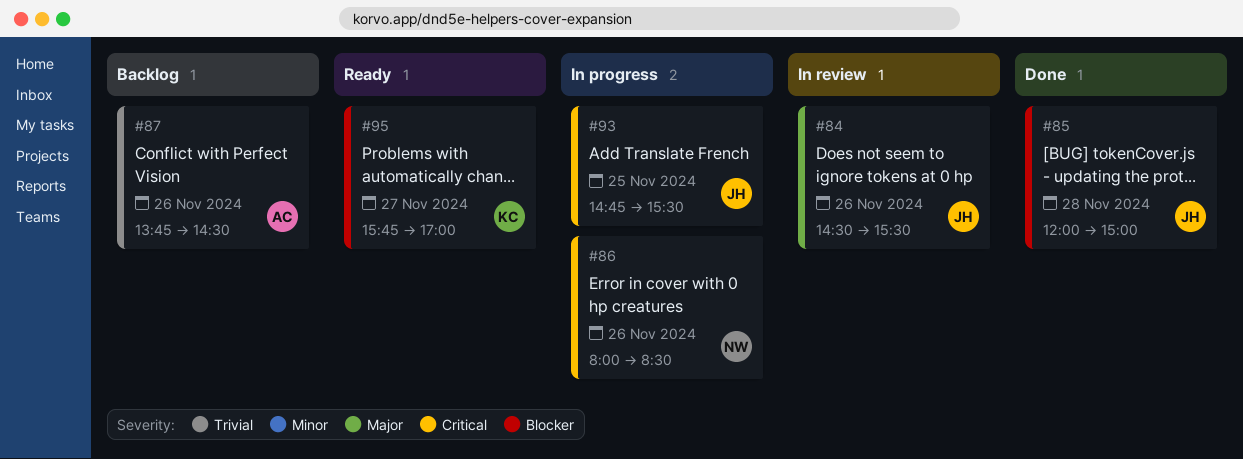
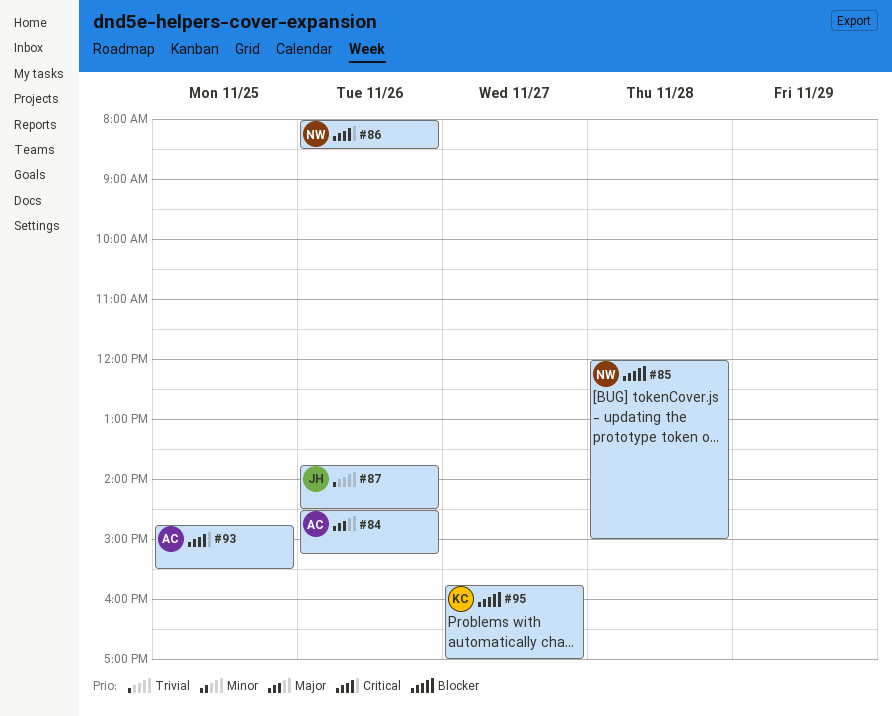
#84, owner: JH -> AC
#84, ends: 15:30 -> 15:15
#85, owner: JH -> NW
#87, owner: AC -> JH
#93, owner: JH -> AC

